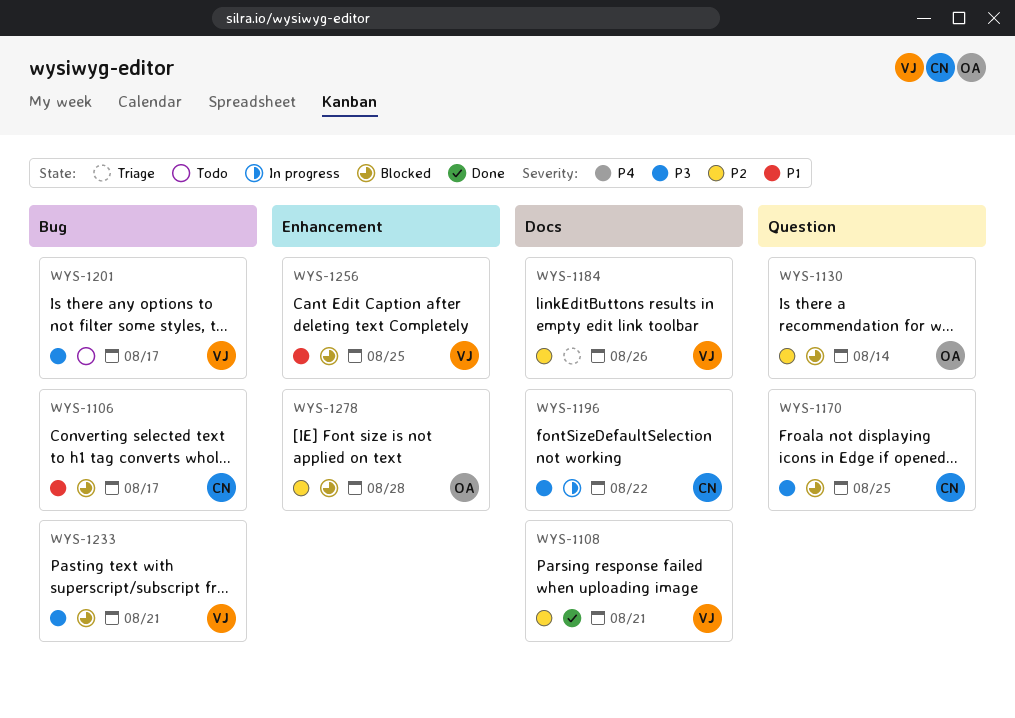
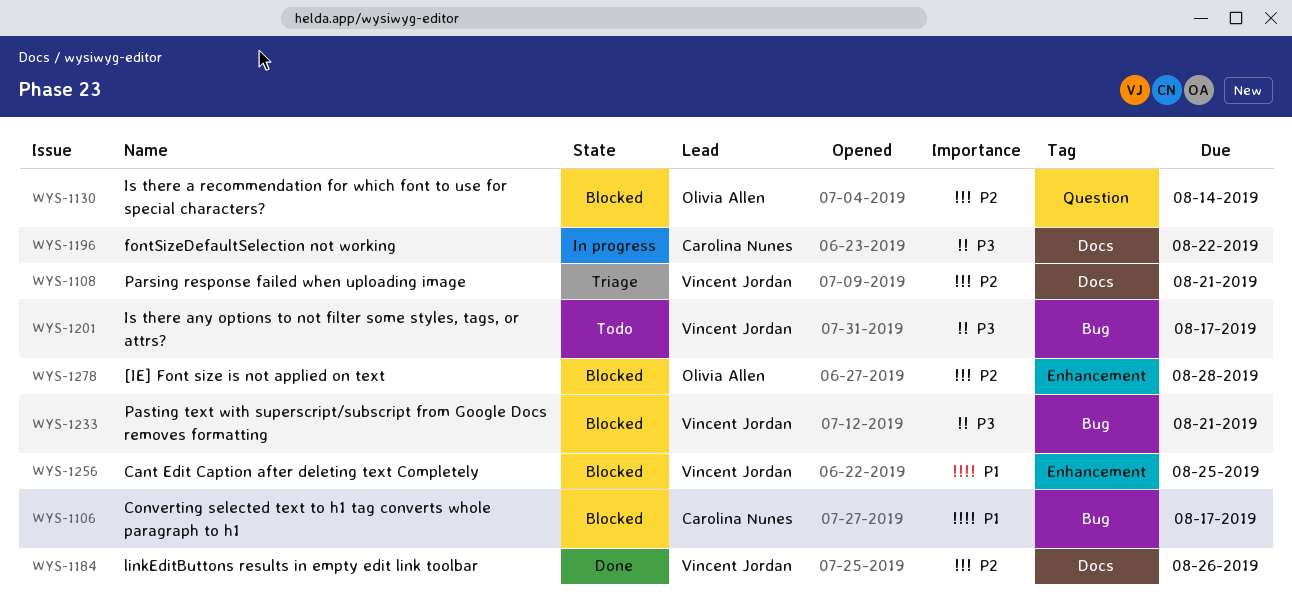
WYS-1108, status: Done -> Triage
WYS-1170: present -> none
WYS-1184, status: Triage -> Done

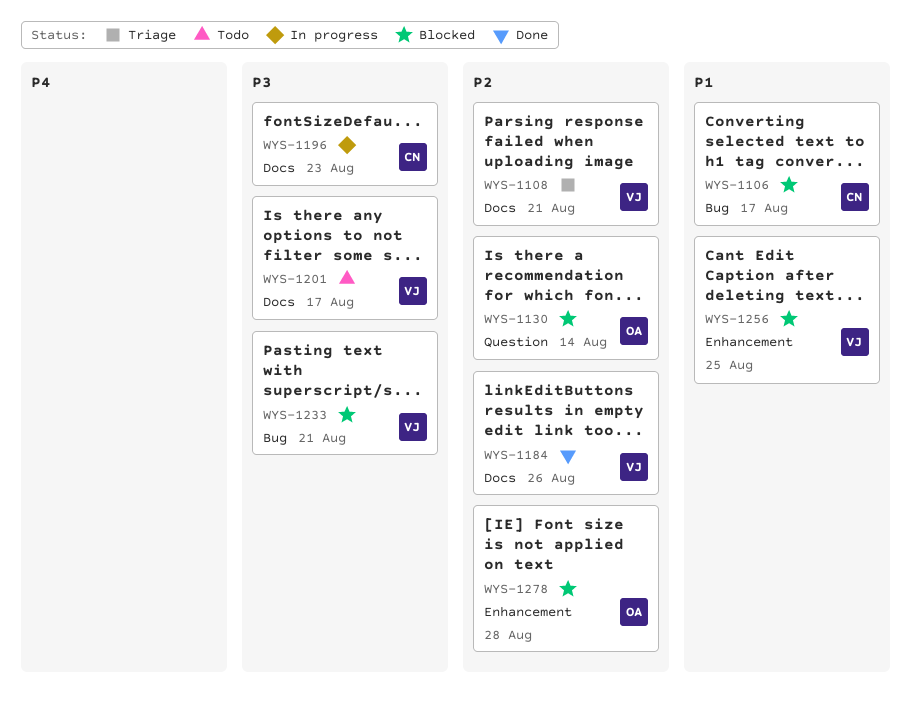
WYS-1196, due: Aug 22 -> Aug 23
WYS-1201, label: Bug -> Docs

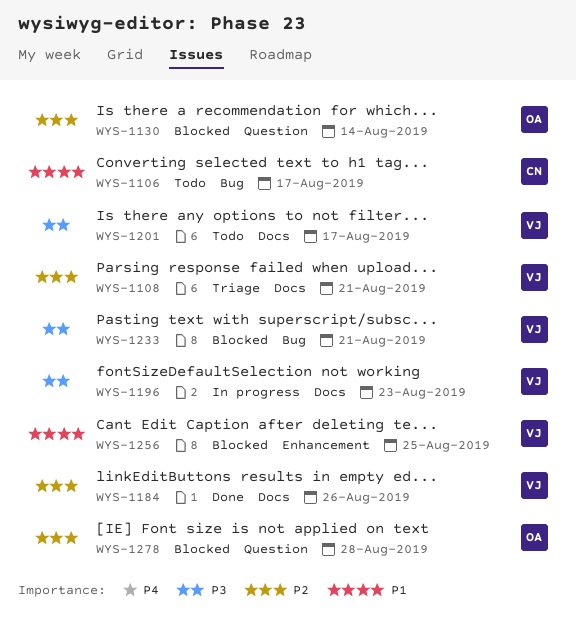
WYS-1106, status: Blocked -> Todo
WYS-1196, owner: CN -> VJ
WYS-1278, label: Enhancement -> Question

